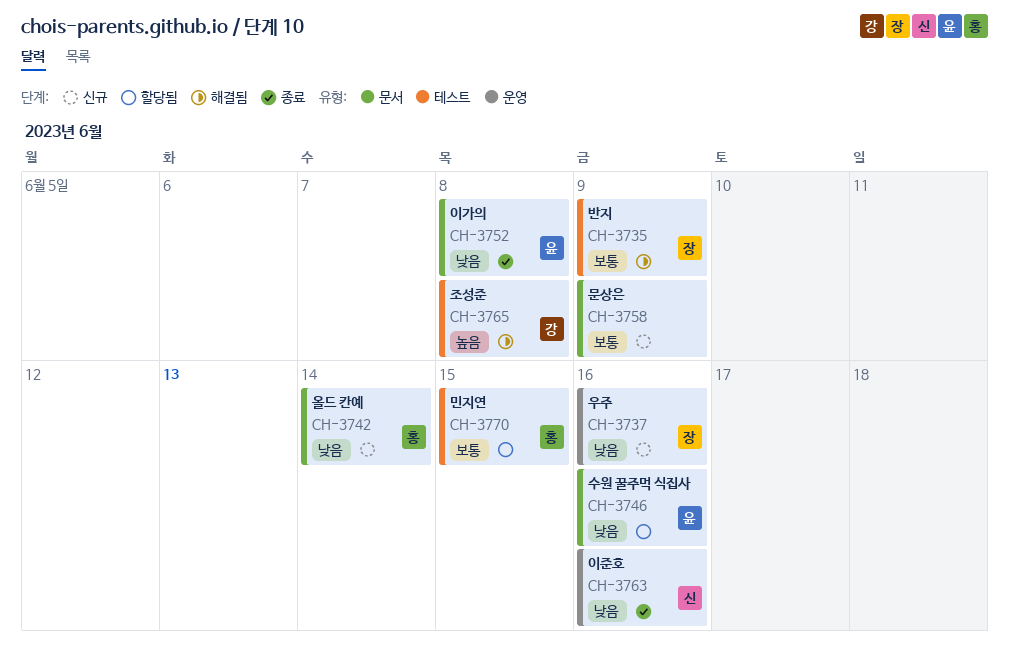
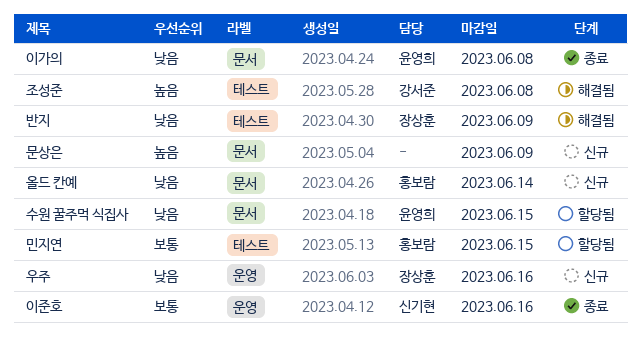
문상은, priority: 보통 -> 높음
반지, priority: 보통 -> 낮음
수원 꿀주먹 식집사, due: Jun 16 -> Jun 15
이준호, priority: 낮음 -> 보통

